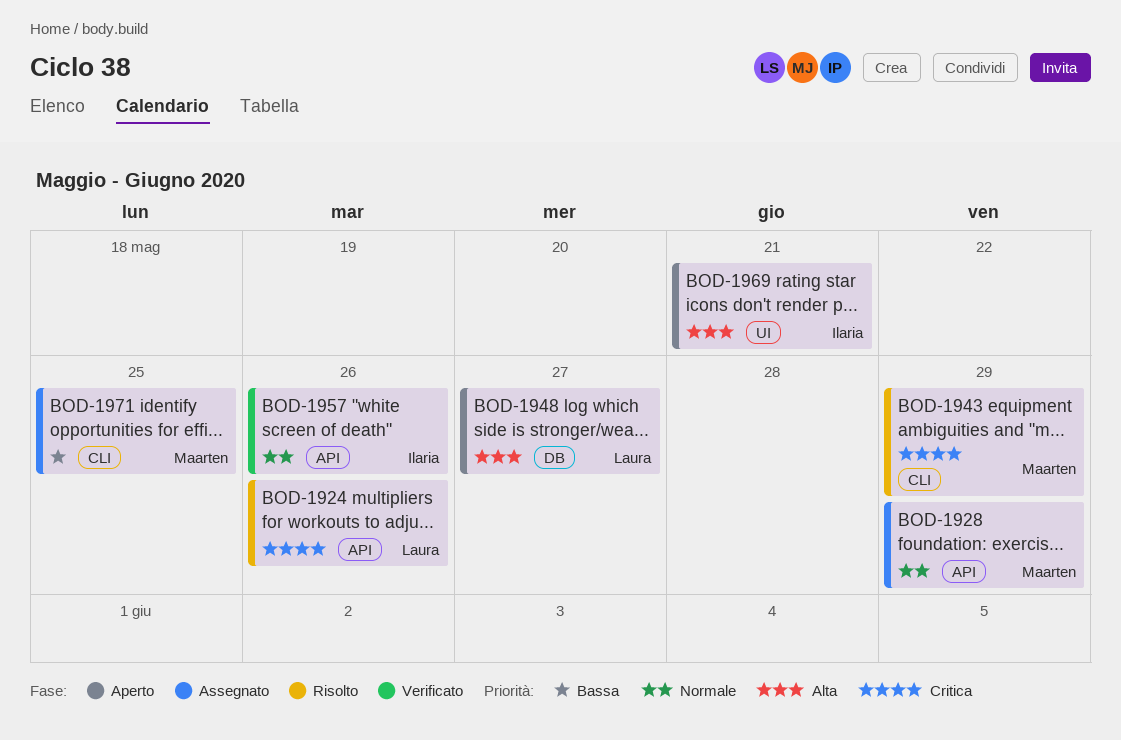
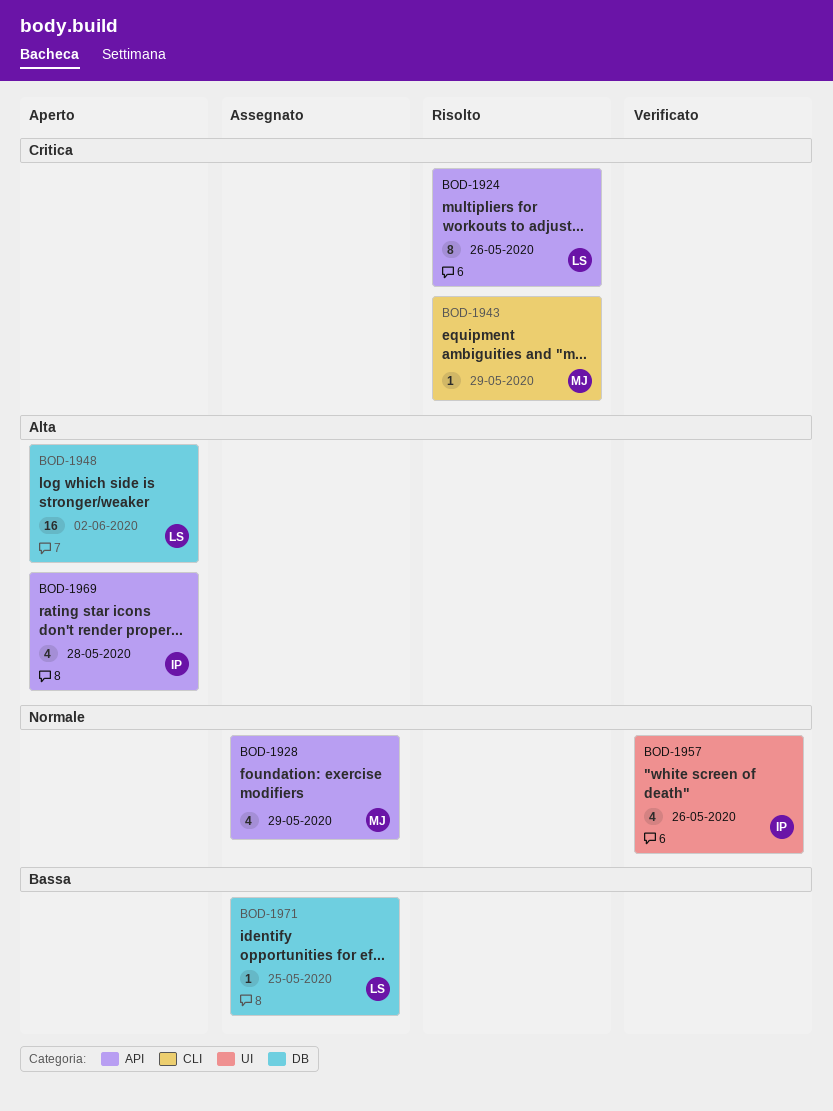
BOD-1948, due: May 27 -> Jun 2
BOD-1957, label: API -> UI
BOD-1969, label: UI -> API
BOD-1969, due: May 21 -> May 28
BOD-1971, owner: Maarten -> Laura
BOD-1971, label: CLI -> DB

